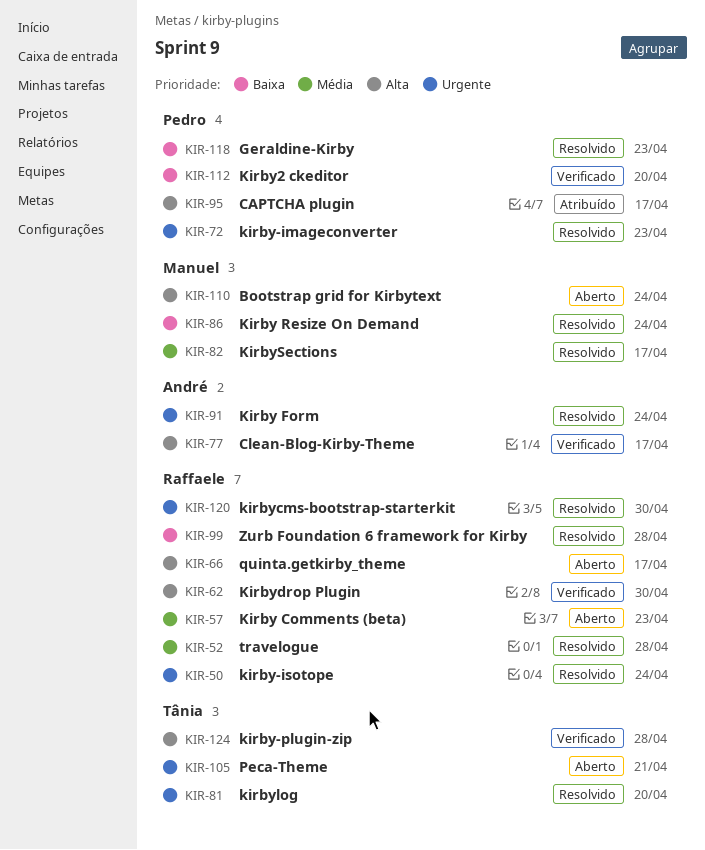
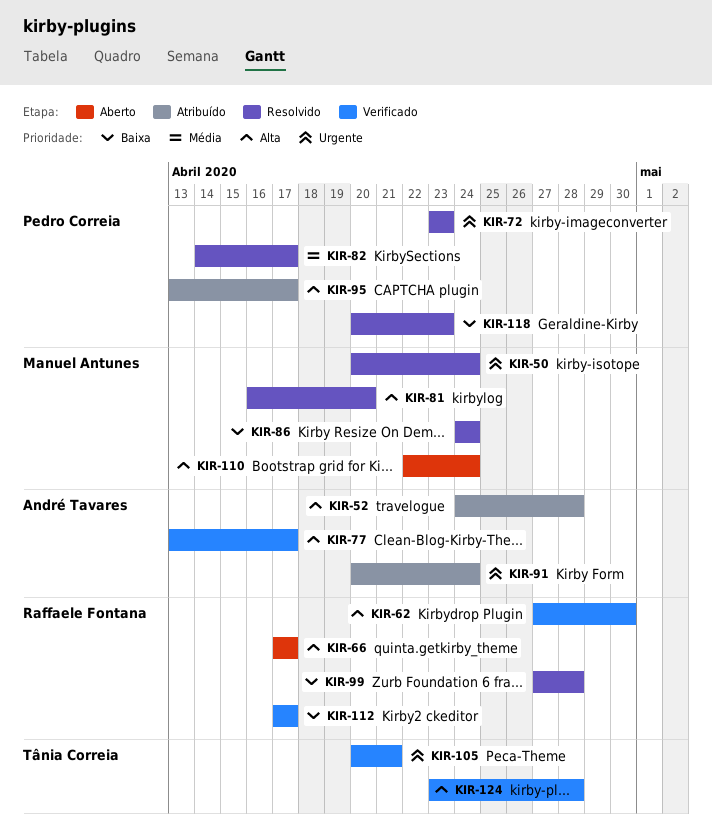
KIR-50, owner: Raffaele Fontana -> Manuel Antunes
KIR-52, status: Resolvido -> Atribuído
KIR-52, owner: Raffaele Fontana -> André Tavares
KIR-52, priority: Média -> Alta
KIR-57: present -> none
KIR-81, owner: Tânia Correia -> Manuel Antunes
KIR-81, priority: Urgente -> Alta
KIR-82, owner: Manuel Antunes -> Pedro Correia
KIR-91, status: Resolvido -> Atribuído
KIR-105, status: Aberto -> Verificado
KIR-112, owner: Pedro Correia -> Raffaele Fontana
KIR-112, due: Apr 20 -> Apr 17
KIR-120: present -> none

